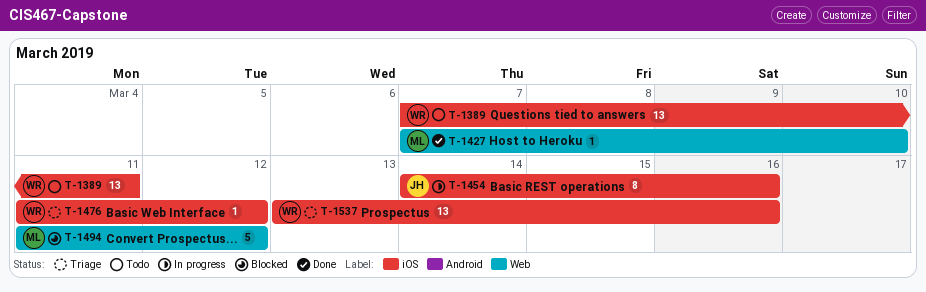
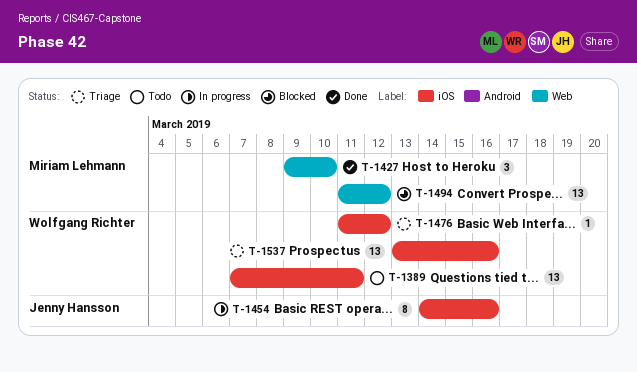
T-1427, estimate: 1 -> 3
T-1427, start: Mar 7 -> Mar 9
T-1494, estimate: 5 -> 13

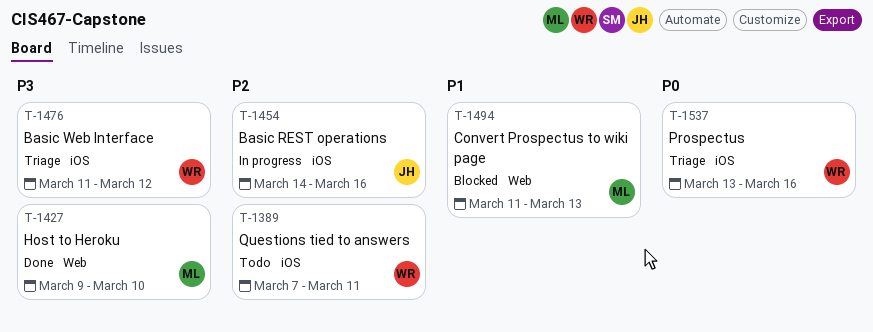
T-1494, due: Mar 12 -> Mar 13

